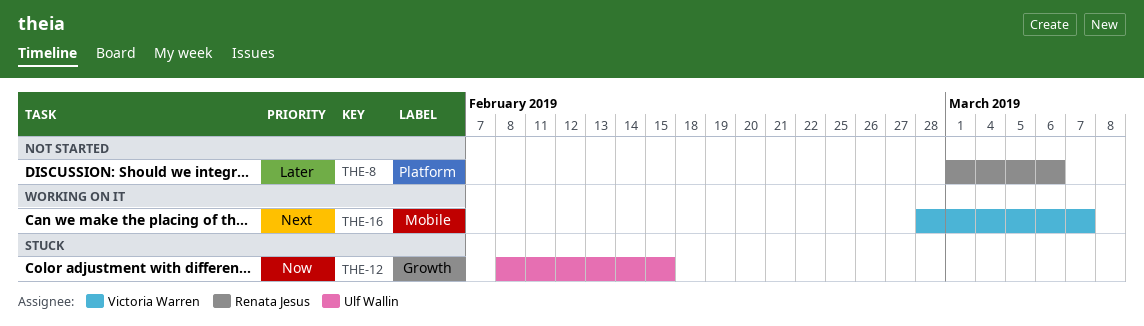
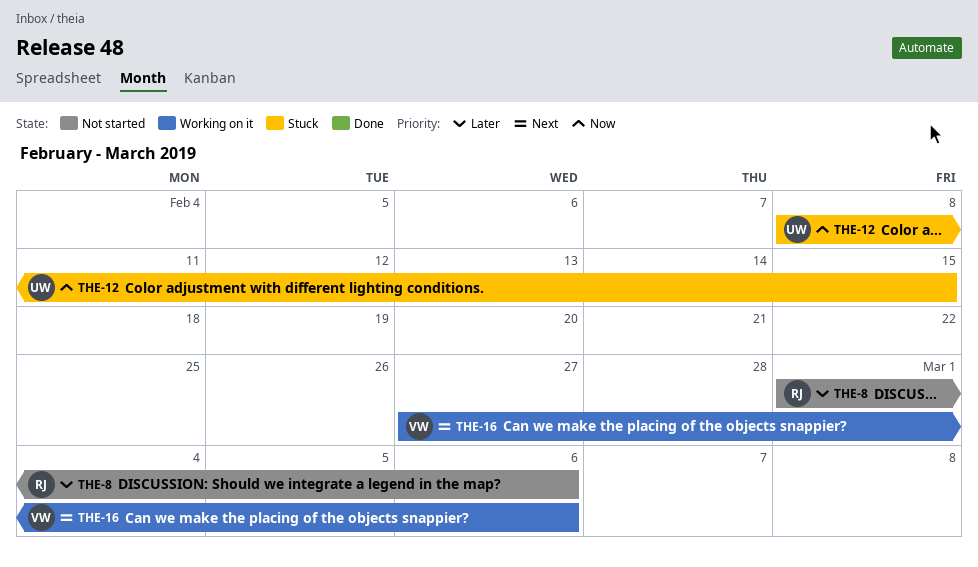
THE-16, start: Feb 28 -> Feb 27
THE-16, due: Mar 7 -> Mar 6

